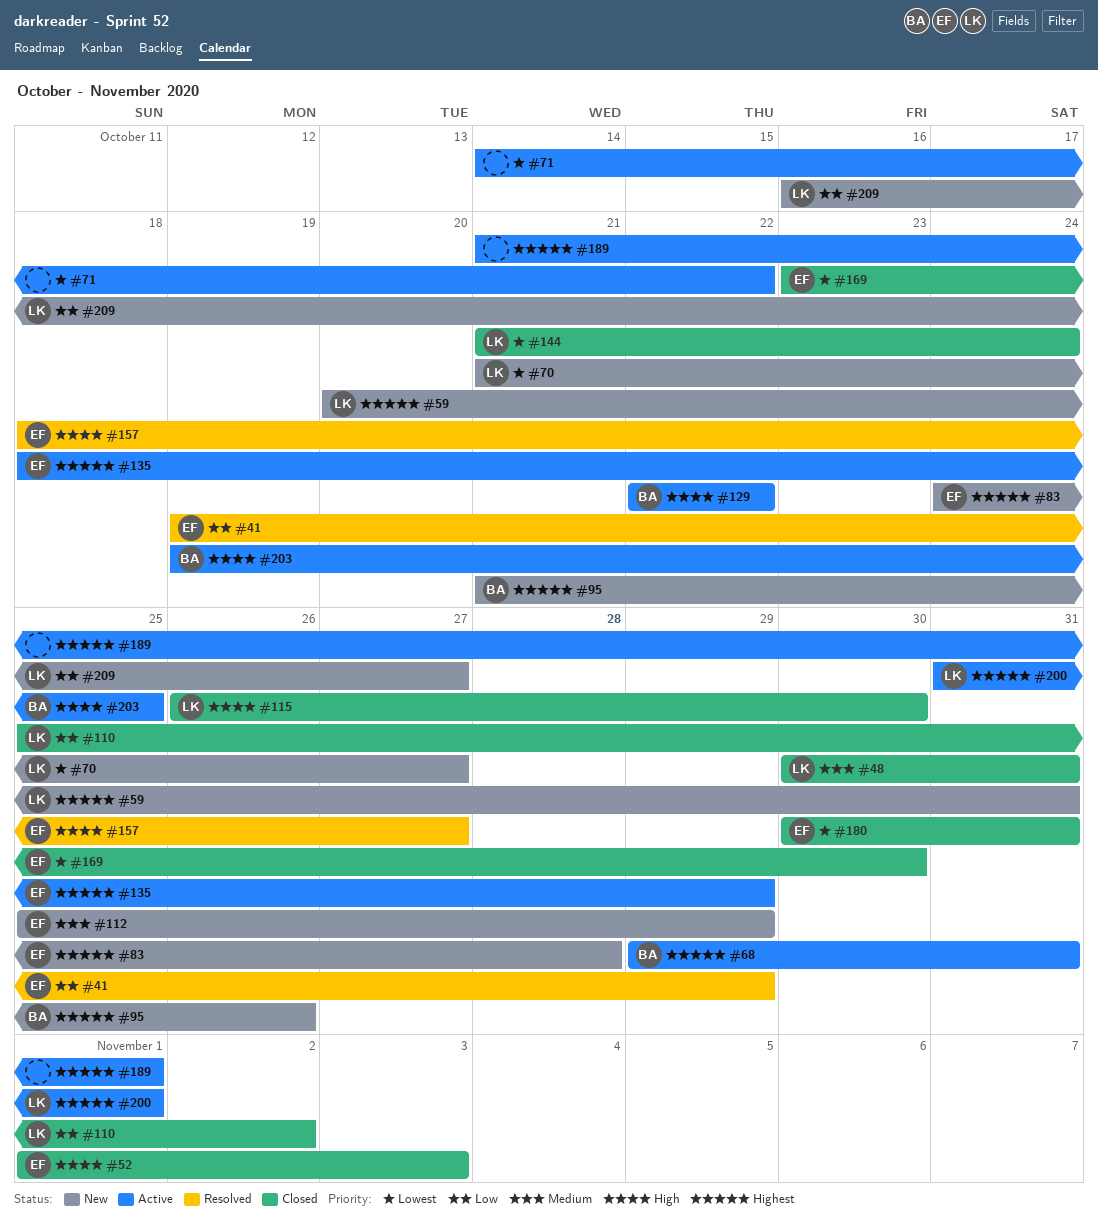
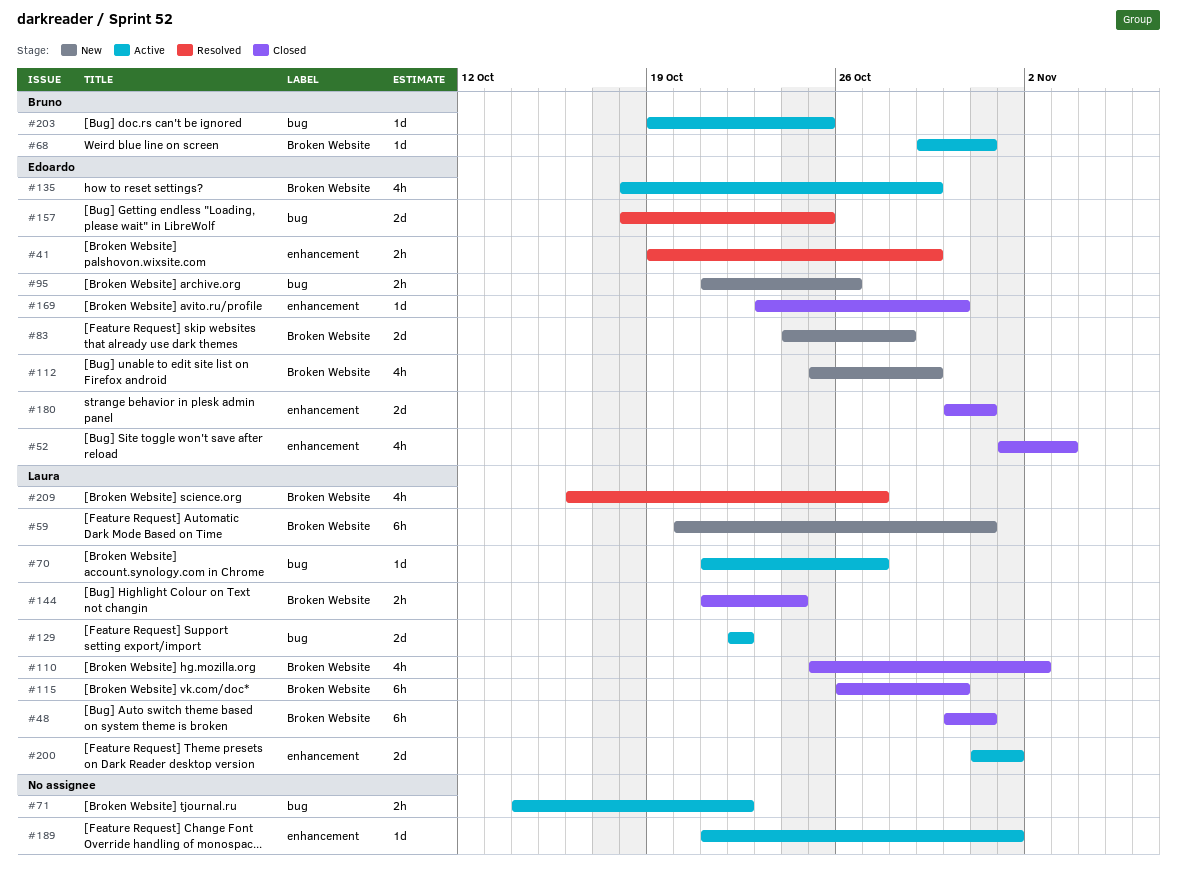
#70, status: New -> Active
#95, owner: Bruno -> Edoardo
#129, owner: Bruno -> Laura
#157, due: Oct 27 -> Oct 25
#209, status: New -> Resolved

